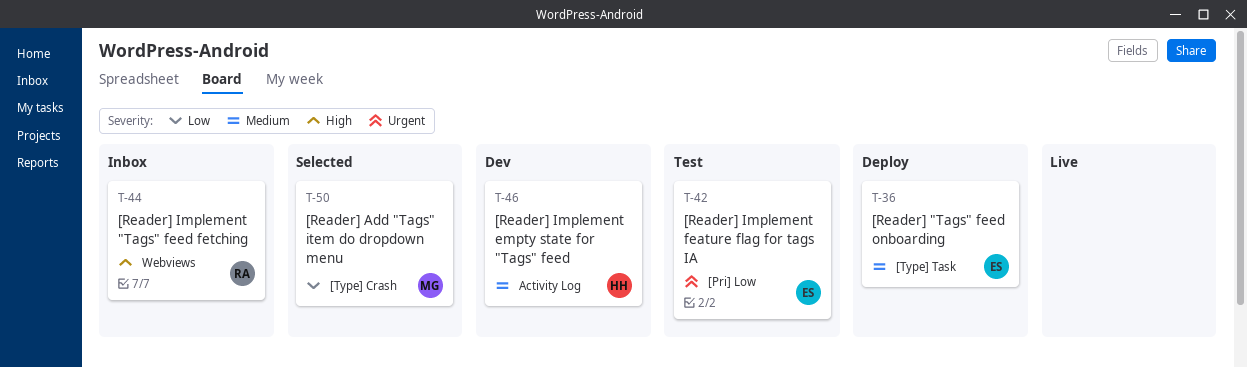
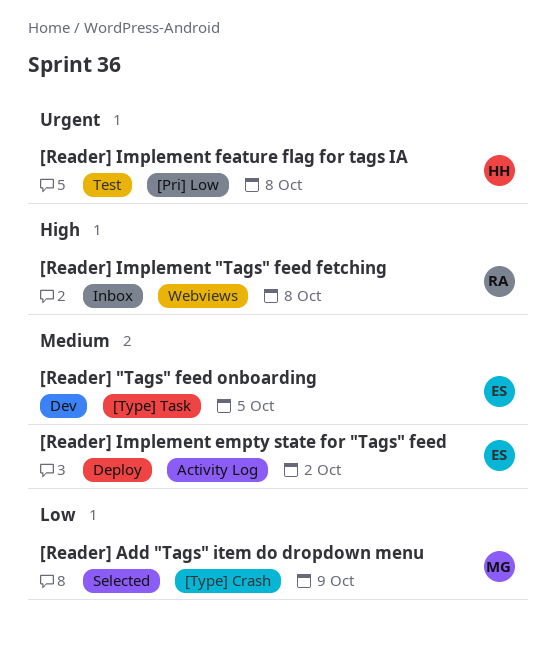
[Reader] "Tags" feed onboarding, status: Deploy -> Dev
[Reader] Implement empty state for "Tags" feed, status: Dev -> Deploy
[Reader] Implement empty state for "Tags" feed, owner: HH -> ES
[Reader] Implement feature flag for tags IA, owner: ES -> HH

